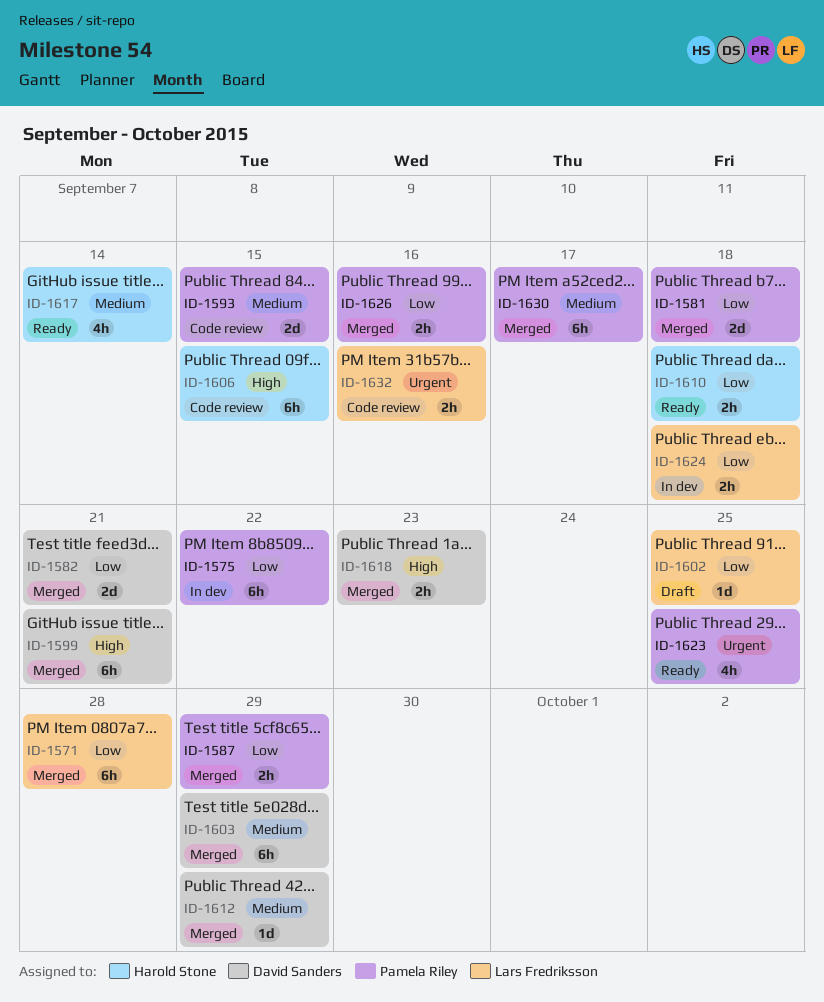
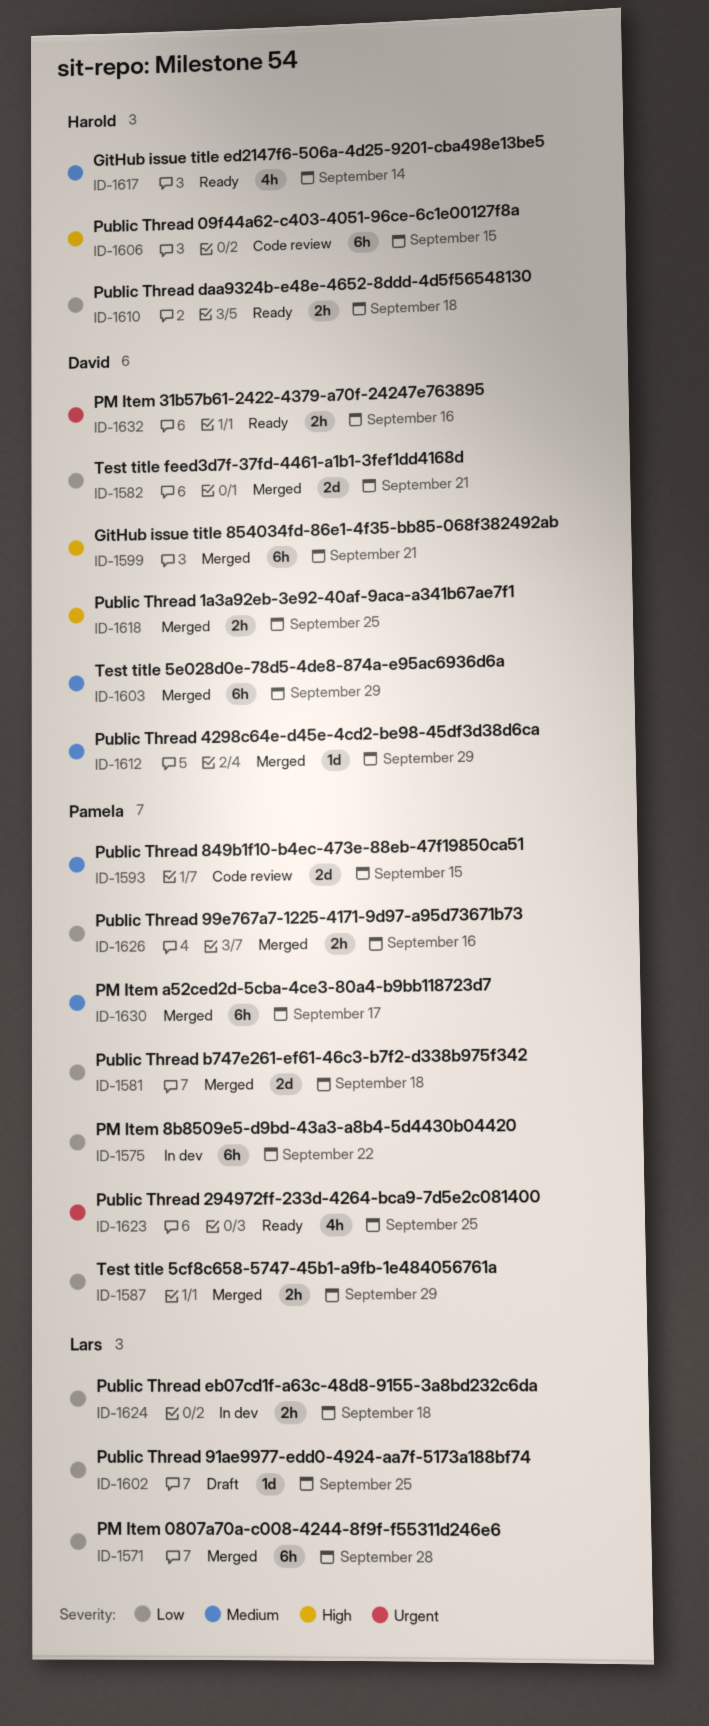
ID-1618, due: Sep 23 -> Sep 25
ID-1632, status: Code review -> Ready
ID-1632, owner: Lars Fredriksson -> David Sanders

